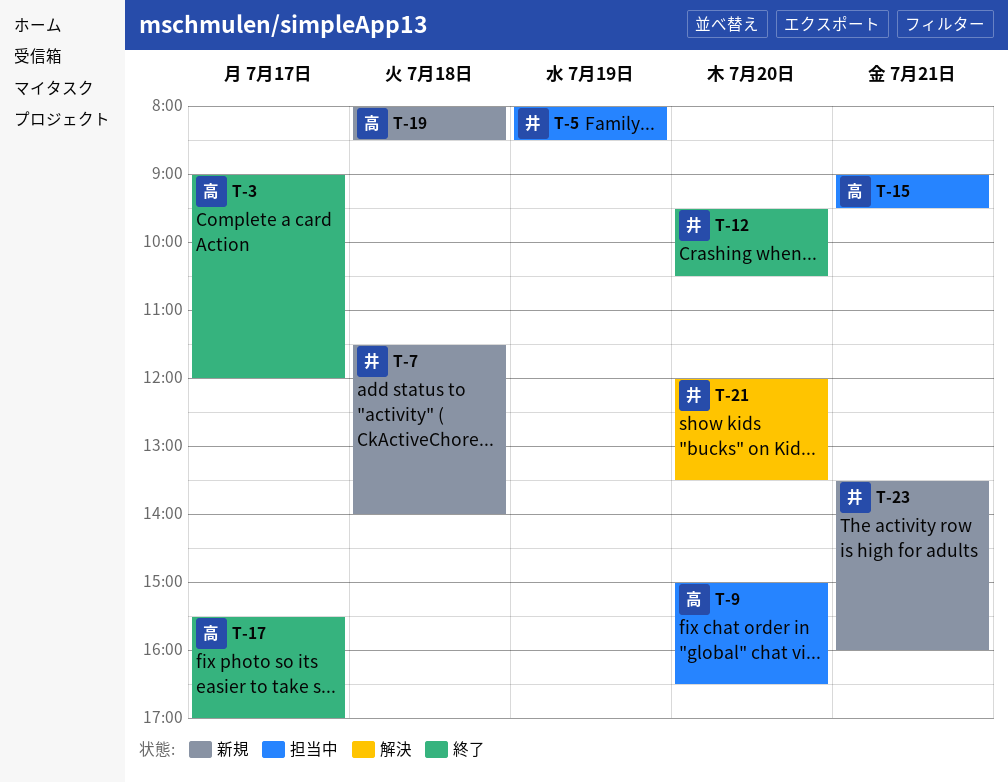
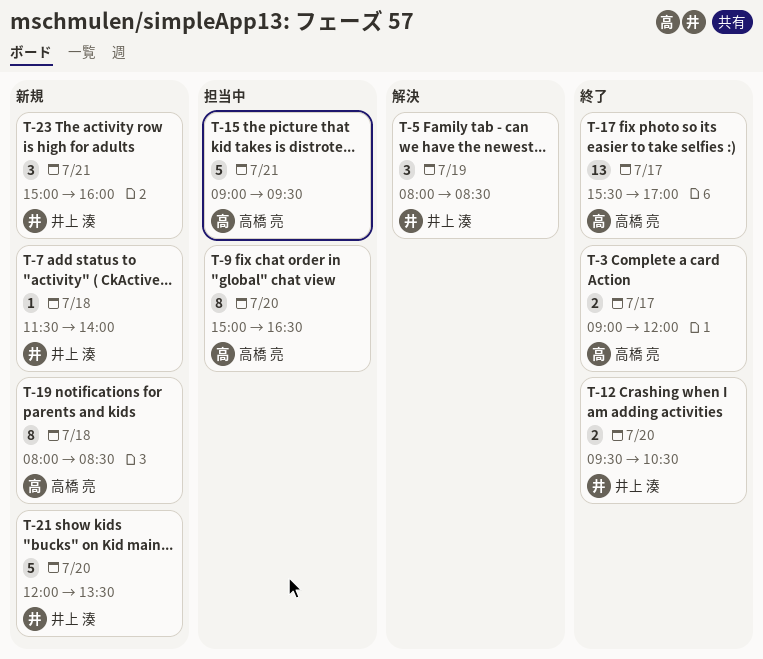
T-5, status: 担当中 -> 解決
T-21, status: 解決 -> 新規
T-23, begins: 13:30 -> 15:00

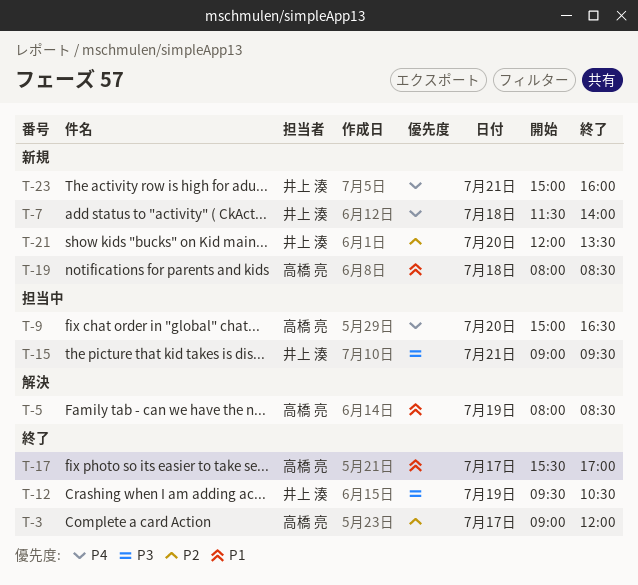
T-5, owner: 井上 湊 -> 高橋 亮
T-12, day: Jul 20 -> Jul 19
T-15, owner: 高橋 亮 -> 井上 湊

